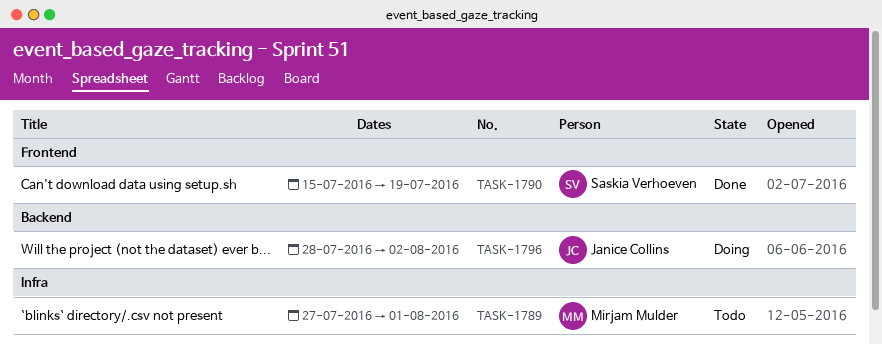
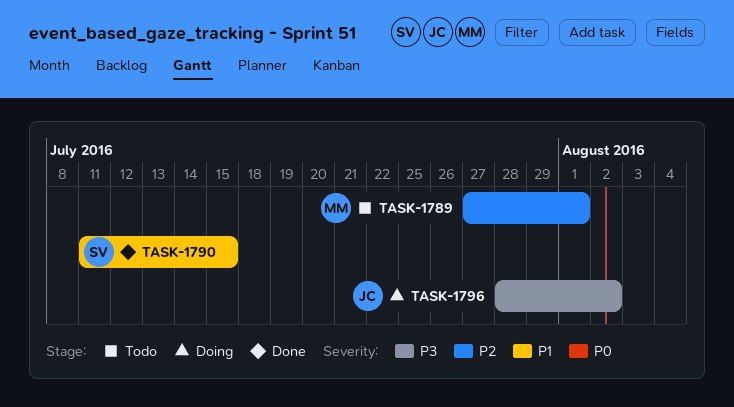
TASK-1790, start: Jul 15 -> Jul 11
TASK-1790, due: Jul 19 -> Jul 15

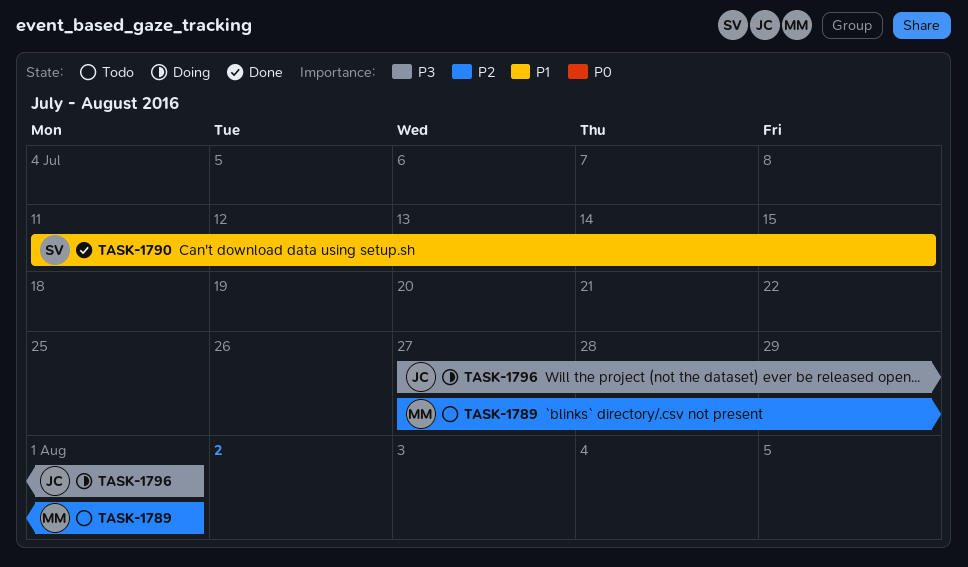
TASK-1796, start: Jul 28 -> Jul 27
TASK-1796, due: Aug 2 -> Aug 1

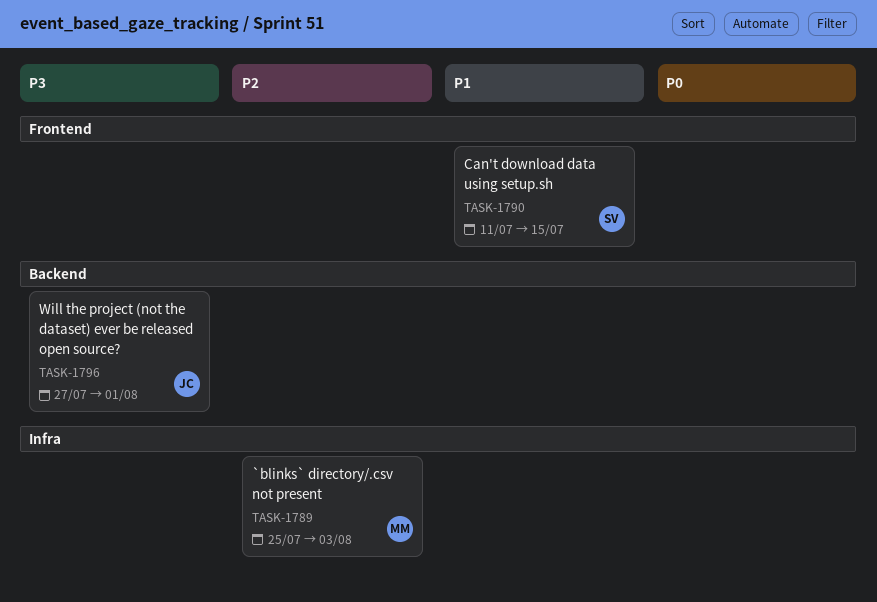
TASK-1789, start: Jul 27 -> Jul 25
TASK-1789, due: Aug 1 -> Aug 3

